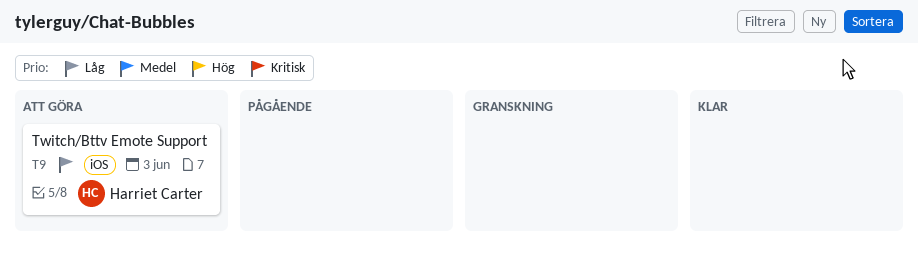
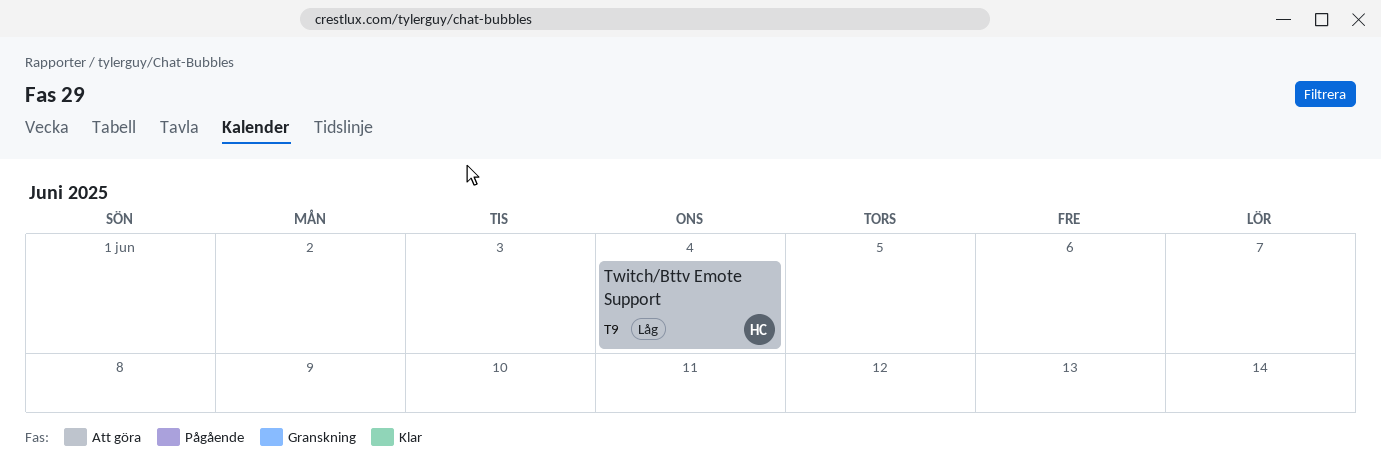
T9, due: Jun 3 -> Jun 4

